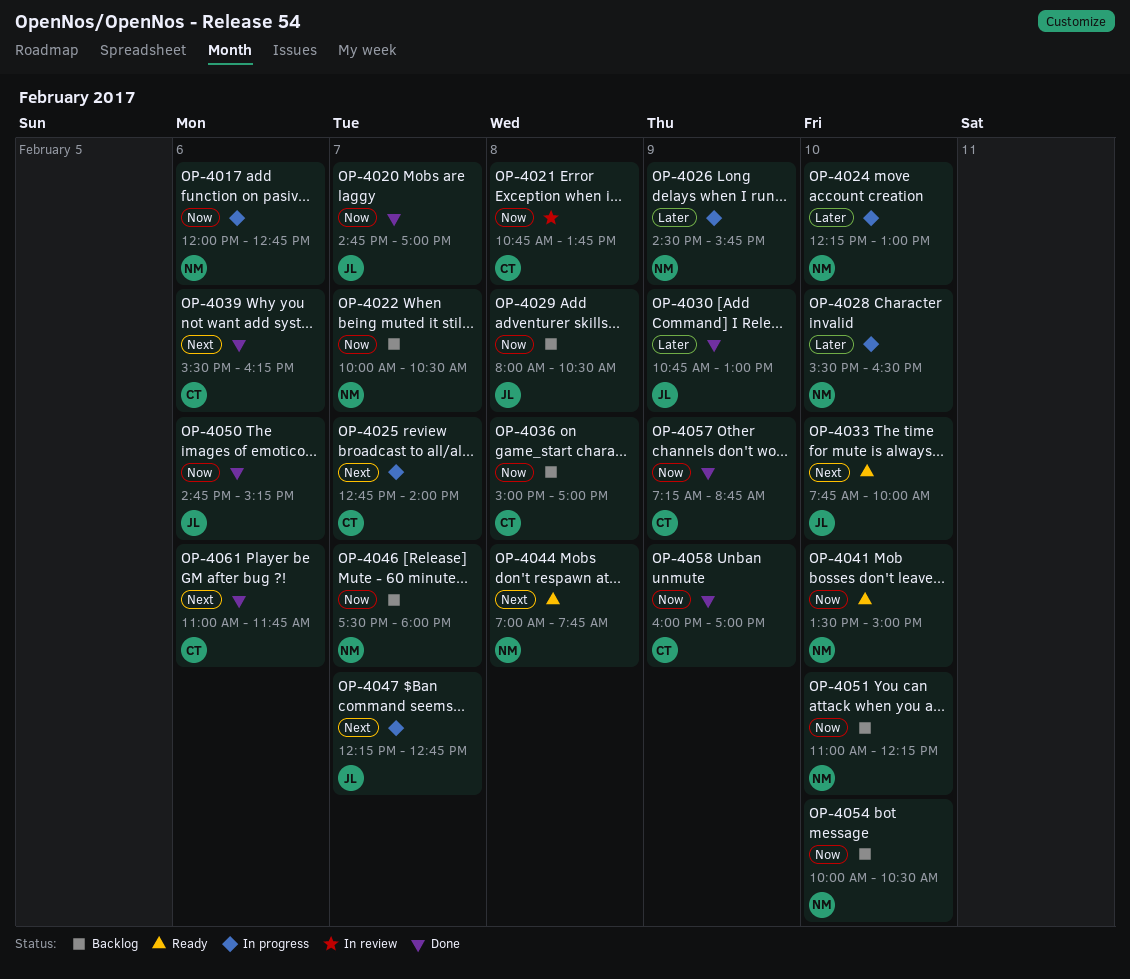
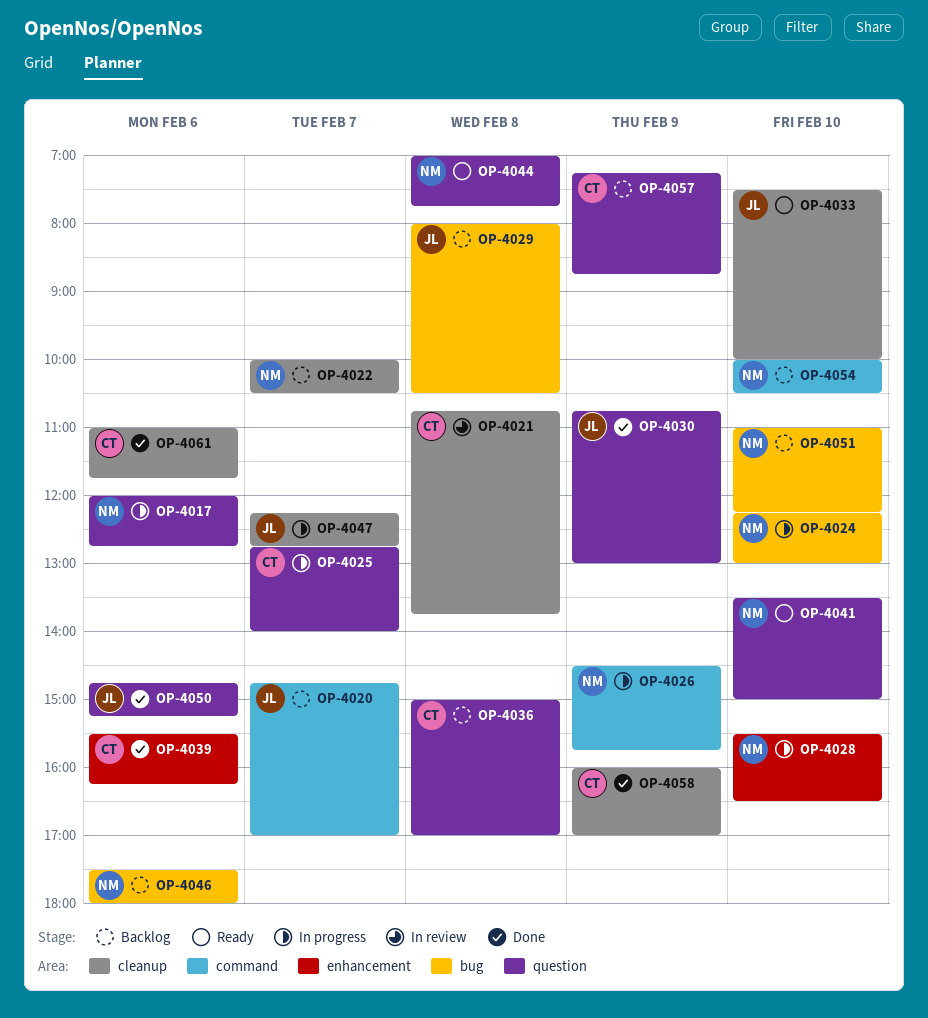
OP-4020, status: Done -> Backlog
OP-4033, begins: 07:45 -> 07:30
OP-4046, day: Feb 7 -> Feb 6
OP-4057, status: Done -> Backlog

